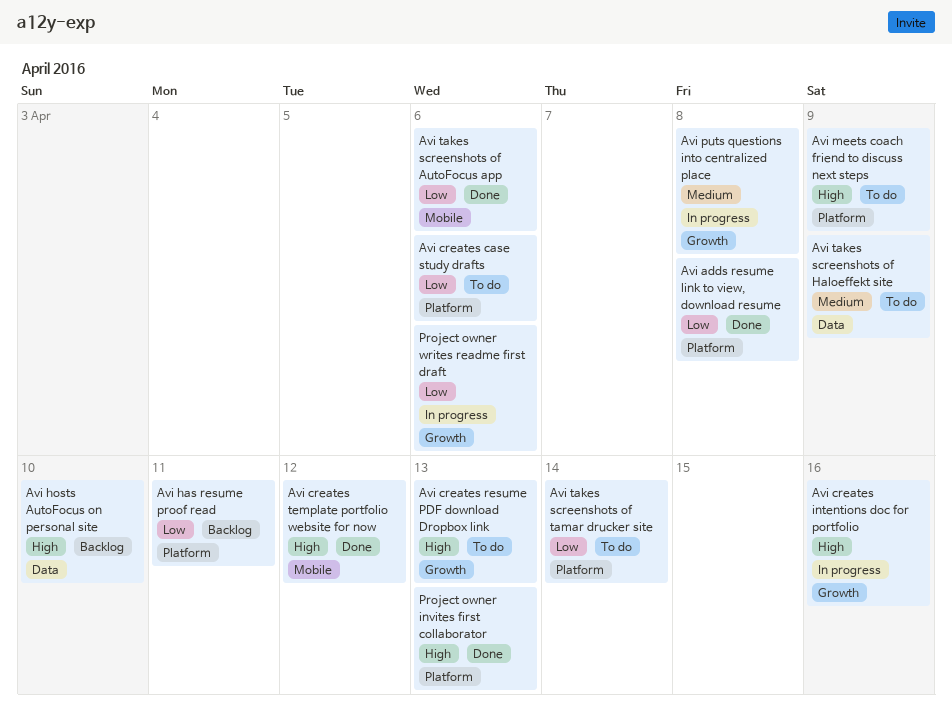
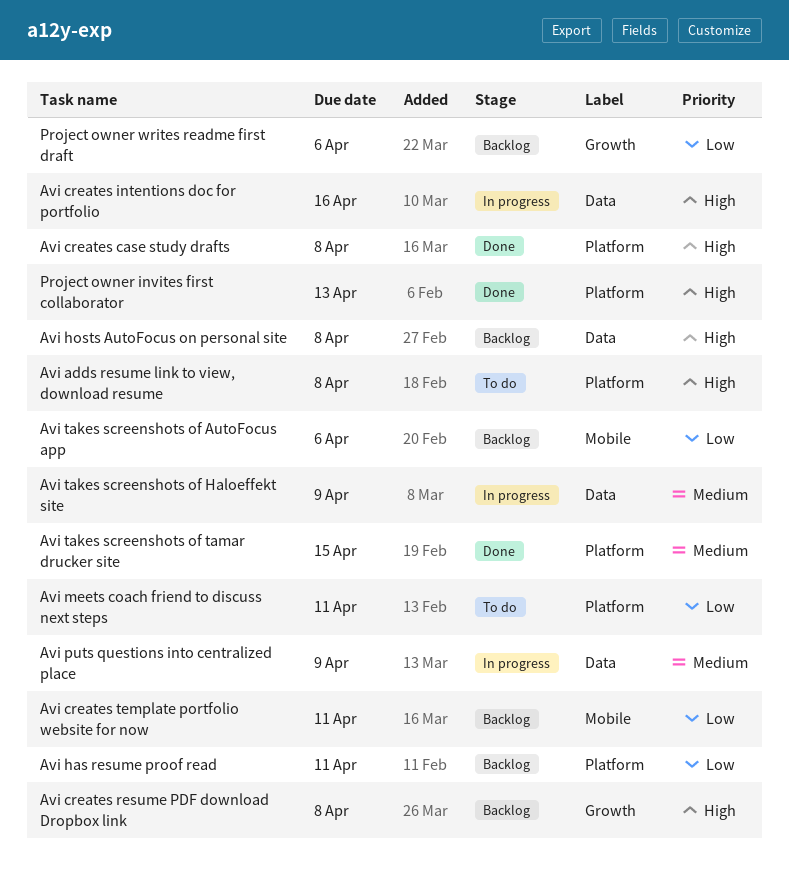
Avi adds resume link to view, download resume, status: Done -> To do
Avi adds resume link to view, download resume, priority: Low -> High
Avi creates case study drafts, status: To do -> Done
Avi creates case study drafts, priority: Low -> High
Avi creates case study drafts, due: Apr 6 -> Apr 8
Avi creates intentions doc for portfolio, label: Growth -> Data
Avi creates resume PDF download Dropbox link, status: To do -> Backlog
Avi creates resume PDF download Dropbox link, due: Apr 13 -> Apr 8
Avi creates template portfolio website for now, status: Done -> Backlog
Avi creates template portfolio website for now, priority: High -> Low
Avi creates template portfolio website for now, due: Apr 12 -> Apr 11
Avi hosts AutoFocus on personal site, due: Apr 10 -> Apr 8
Avi meets coach friend to discuss next steps, priority: High -> Low
Avi meets coach friend to discuss next steps, due: Apr 9 -> Apr 11
Avi puts questions into centralized place, label: Growth -> Data
Avi puts questions into centralized place, due: Apr 8 -> Apr 9
Avi takes screenshots of AutoFocus app, status: Done -> Backlog
Avi takes screenshots of Haloeffekt site, status: To do -> In progress
Avi takes screenshots of tamar drucker site, status: To do -> Done
Avi takes screenshots of tamar drucker site, priority: Low -> Medium
Avi takes screenshots of tamar drucker site, due: Apr 14 -> Apr 15
Project owner writes readme first draft, status: In progress -> Backlog

